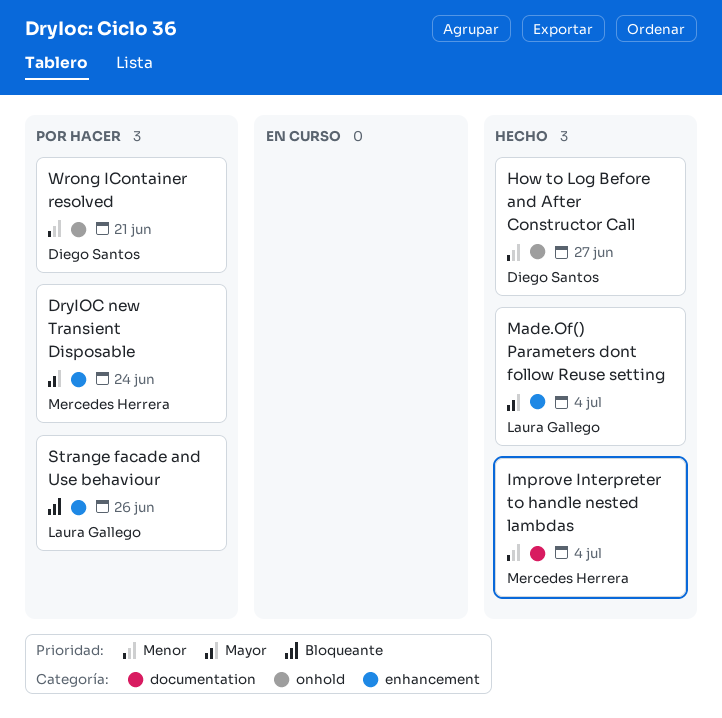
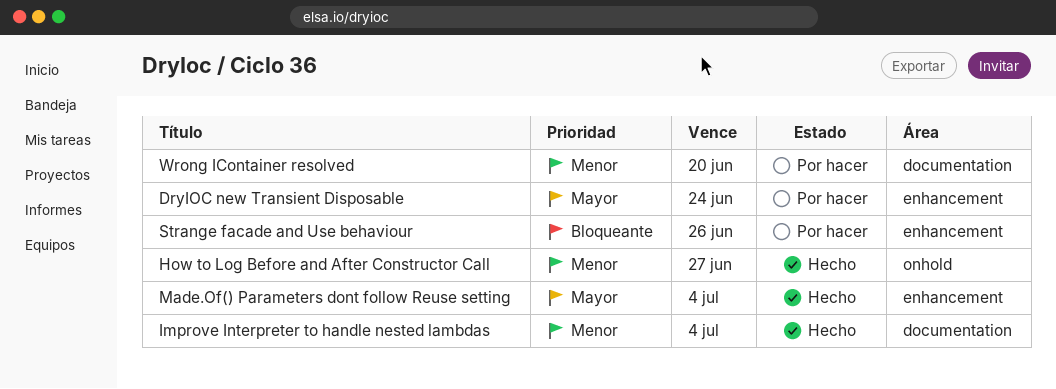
Wrong IContainer resolved, label: onhold -> documentation
Wrong IContainer resolved, due: Jun 21 -> Jun 20

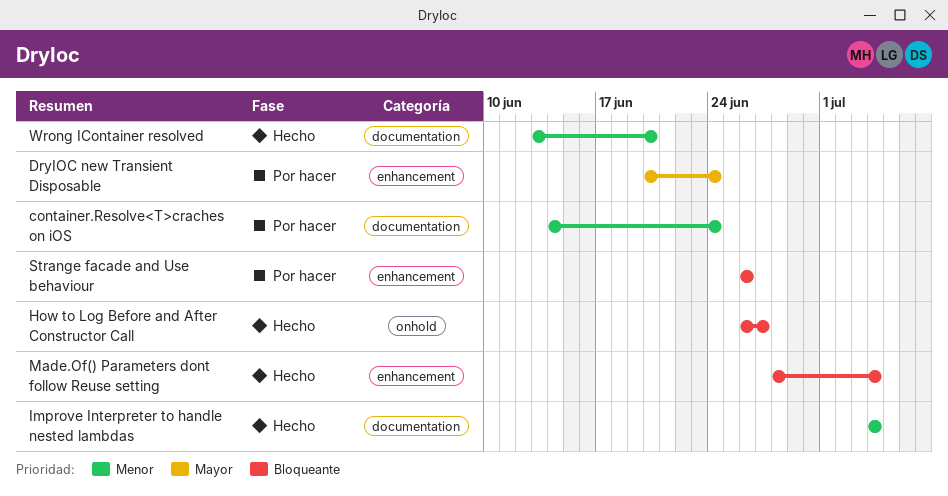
container.Resolve<T>craches on iOS: none -> present
How to Log Before and After Constructor Call, priority: Menor -> Bloqueante
Made.Of() Parameters dont follow Reuse setting, priority: Mayor -> Bloqueante
Wrong IContainer resolved, status: Por hacer -> Hecho

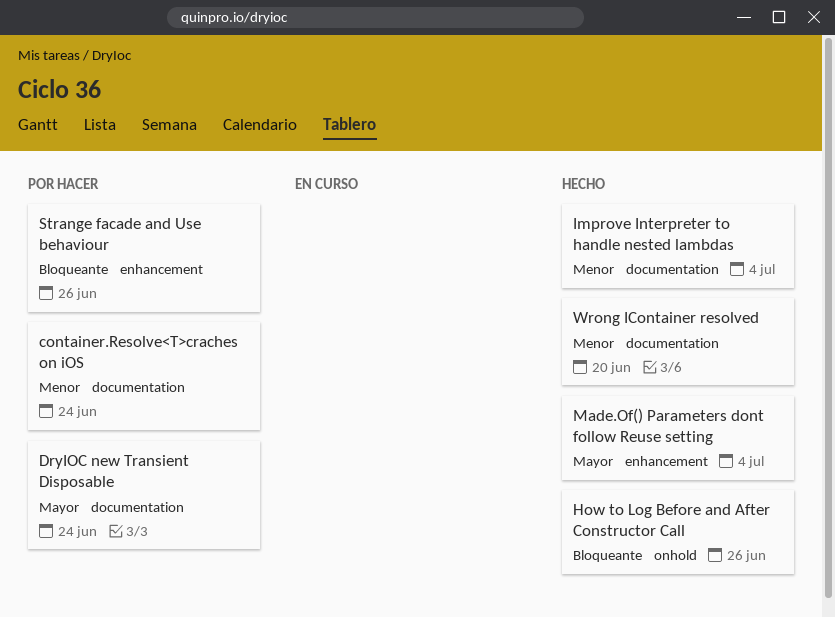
DryIOC new Transient Disposable, label: enhancement -> documentation
How to Log Before and After Constructor Call, due: Jun 27 -> Jun 26
Made.Of() Parameters dont follow Reuse setting, priority: Bloqueante -> Mayor

